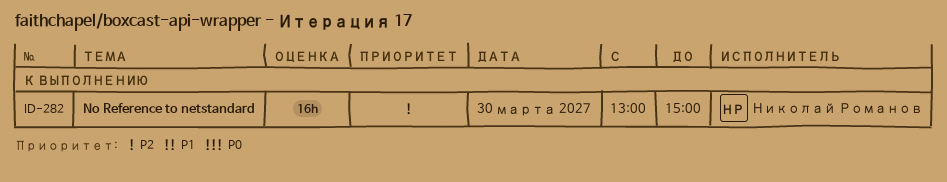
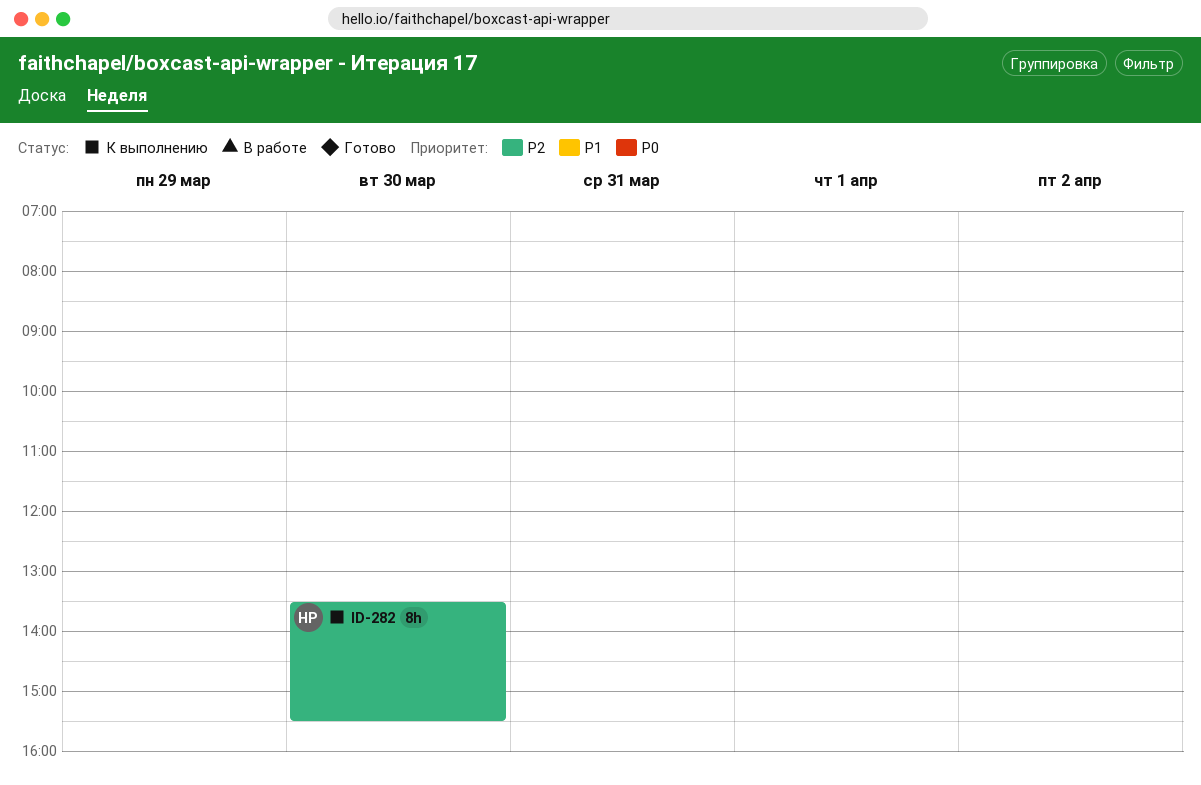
ID-282, estimate: 16h -> 8h
ID-282, begins: 13:00 -> 13:30
ID-282, ends: 15:00 -> 15:30

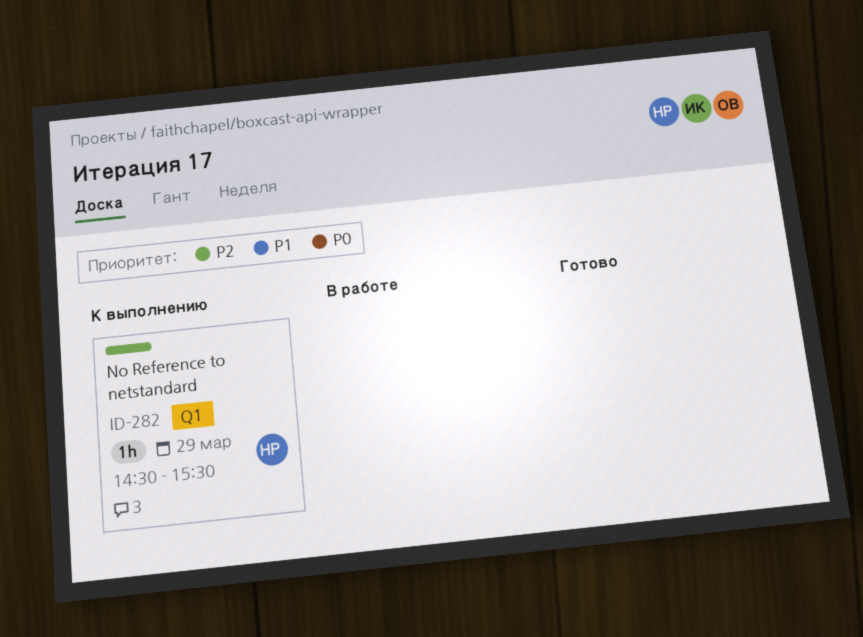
ID-282, estimate: 8h -> 1h
ID-282, day: Mar 30 -> Mar 29
ID-282, begins: 13:30 -> 14:30

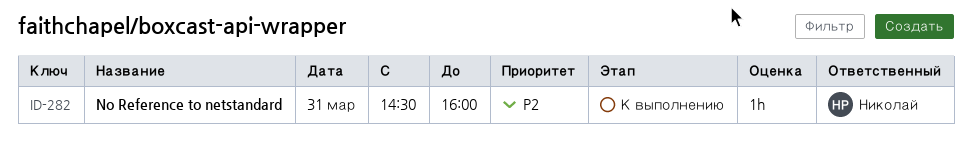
ID-282, day: Mar 29 -> Mar 31
ID-282, ends: 15:30 -> 16:00

